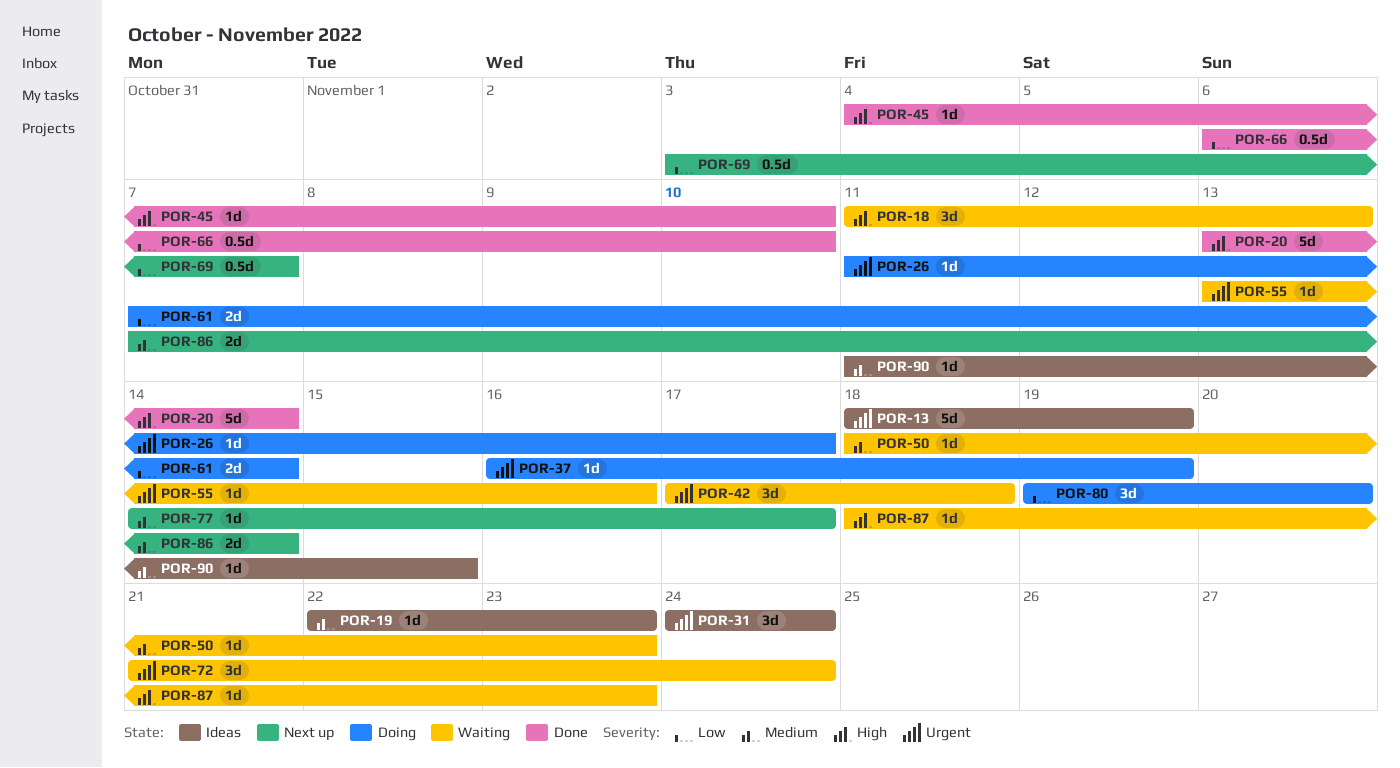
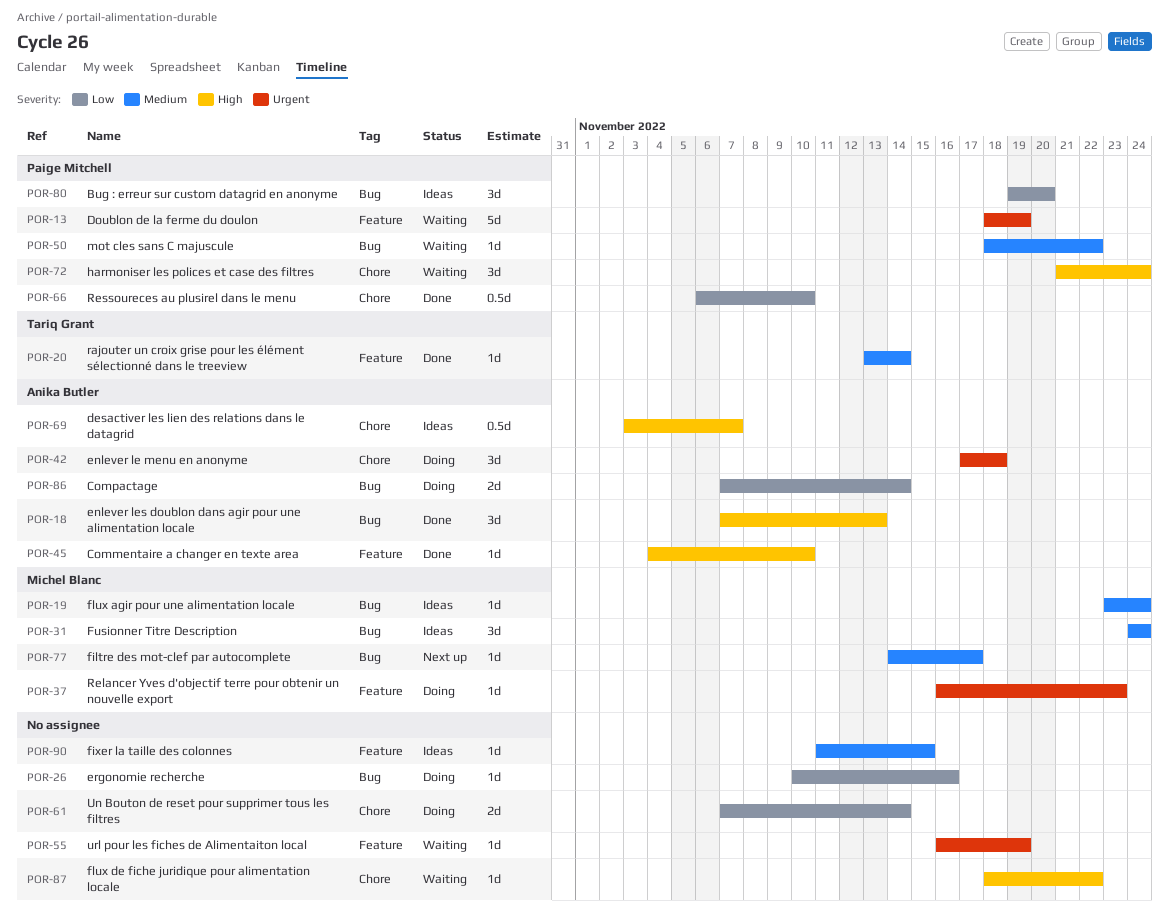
POR-13, status: Ideas -> Waiting
POR-18, status: Waiting -> Done
POR-18, start: Nov 11 -> Nov 7
POR-19, start: Nov 22 -> Nov 23
POR-19, due: Nov 23 -> Nov 24
POR-20, priority: High -> Medium
POR-20, estimate: 5d -> 1d
POR-26, priority: Urgent -> Low
POR-26, start: Nov 11 -> Nov 10
POR-26, due: Nov 17 -> Nov 16
POR-31, priority: Urgent -> Medium
POR-37, due: Nov 19 -> Nov 23
POR-42, status: Waiting -> Doing
POR-50, due: Nov 23 -> Nov 22
POR-55, start: Nov 13 -> Nov 16
POR-55, due: Nov 16 -> Nov 19
POR-69, status: Next up -> Ideas
POR-69, priority: Low -> High
POR-72, priority: Urgent -> High
POR-80, status: Doing -> Ideas
POR-86, status: Next up -> Doing
POR-86, priority: Medium -> Low
POR-87, due: Nov 23 -> Nov 22

